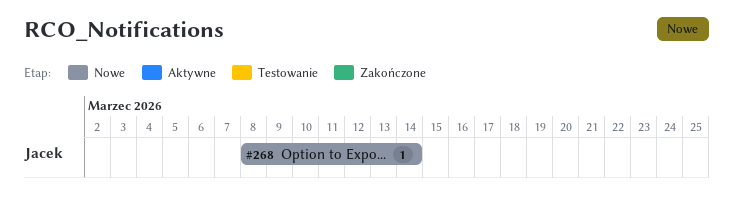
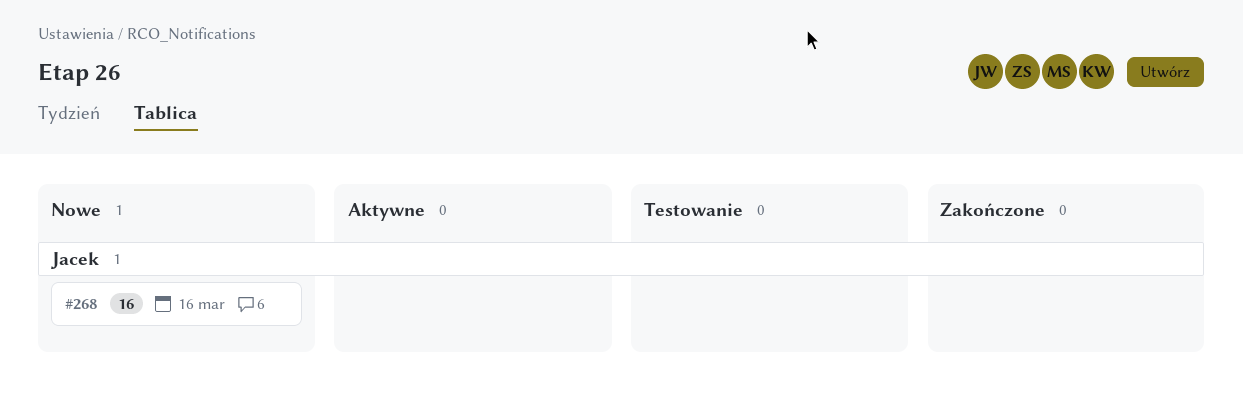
#268, estimate: 1 -> 16
#268, due: Mar 14 -> Mar 16

